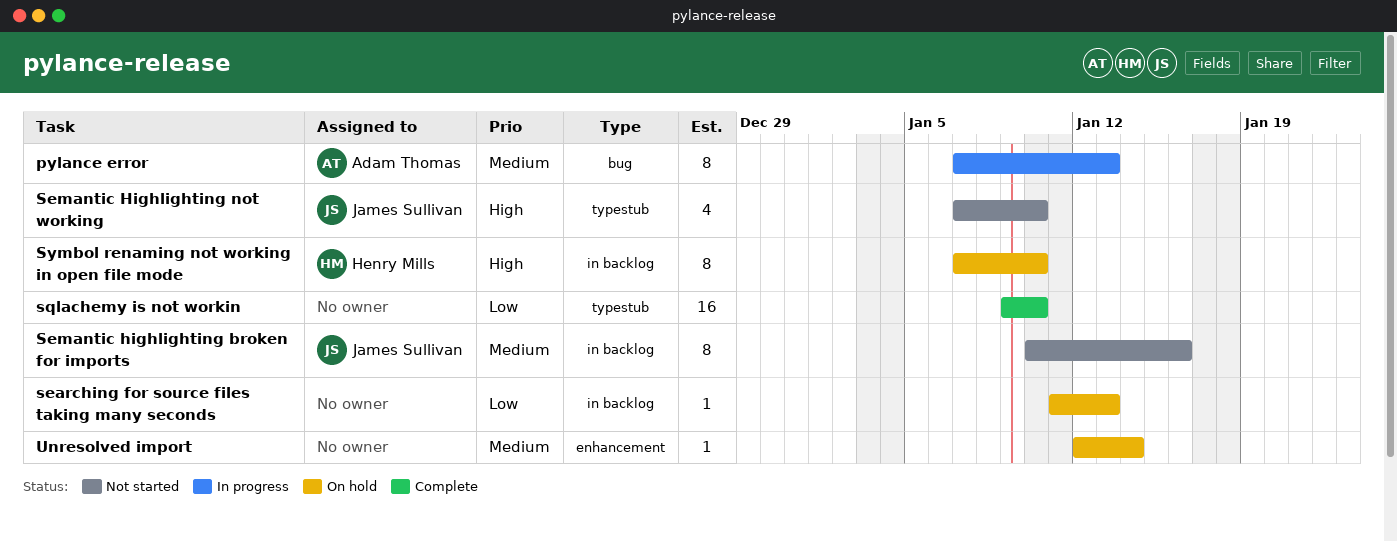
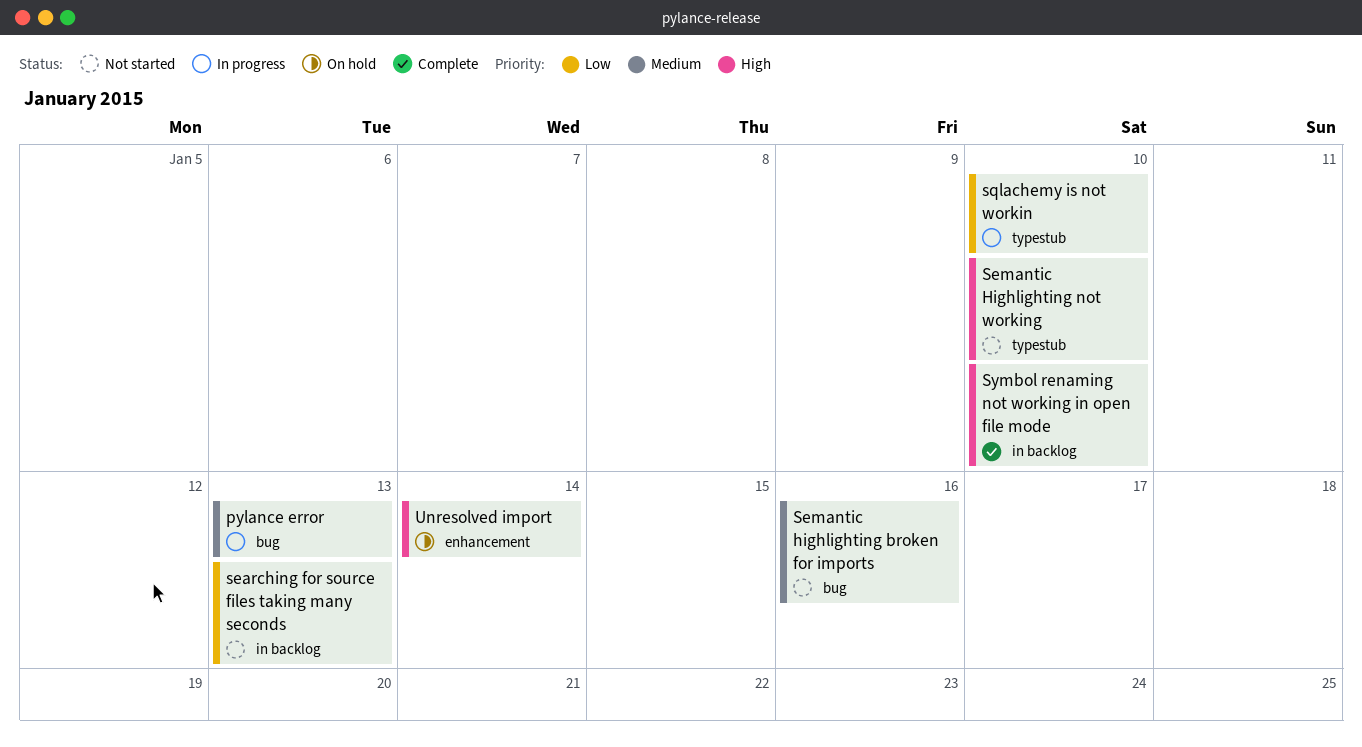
searching for source files taking many seconds, status: On hold -> Not started
Semantic highlighting broken for imports, label: in backlog -> bug
sqlachemy is not workin, status: Complete -> In progress
Symbol renaming not working in open file mode, status: On hold -> Complete
Unresolved import, priority: Medium -> High

